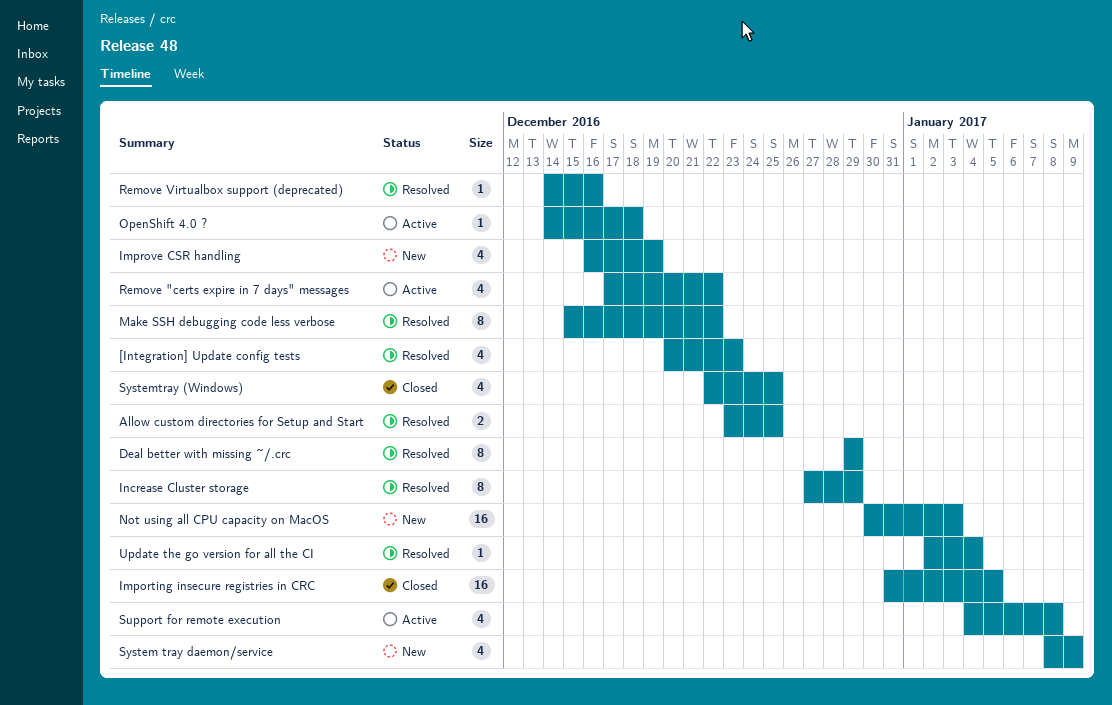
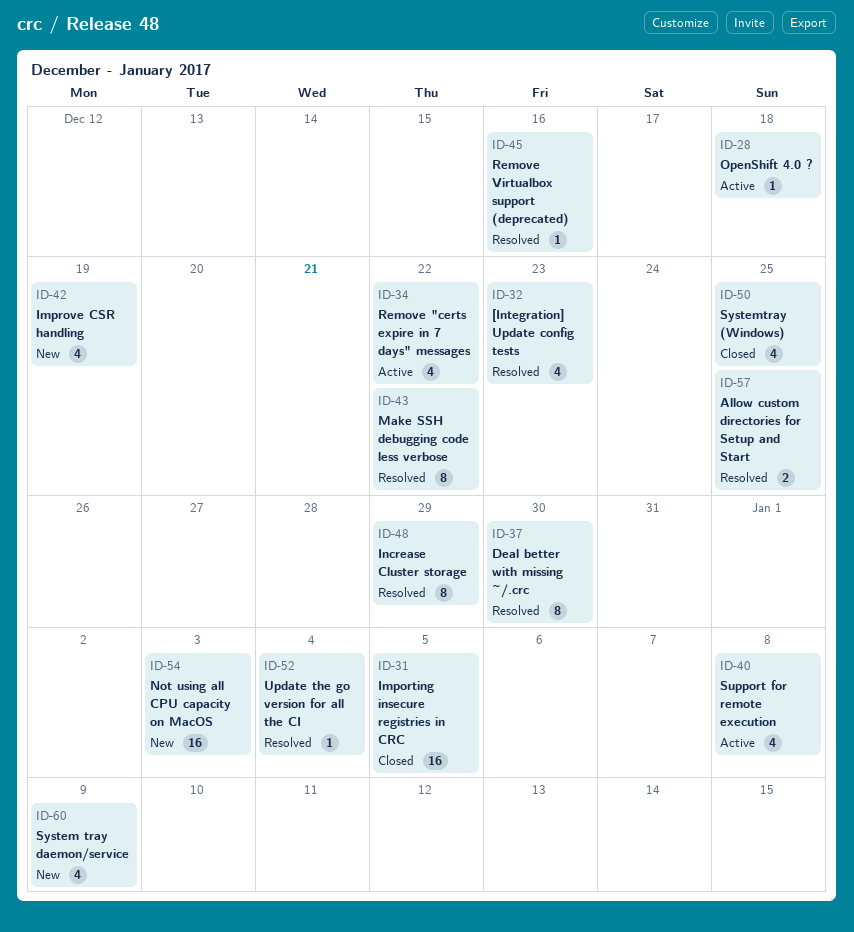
Deal better with missing ~/.crc, due: Dec 29 -> Dec 30

